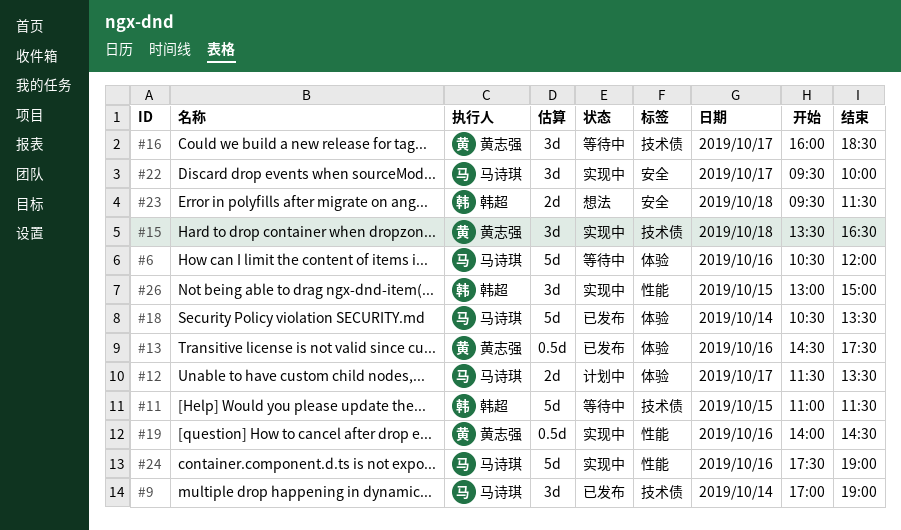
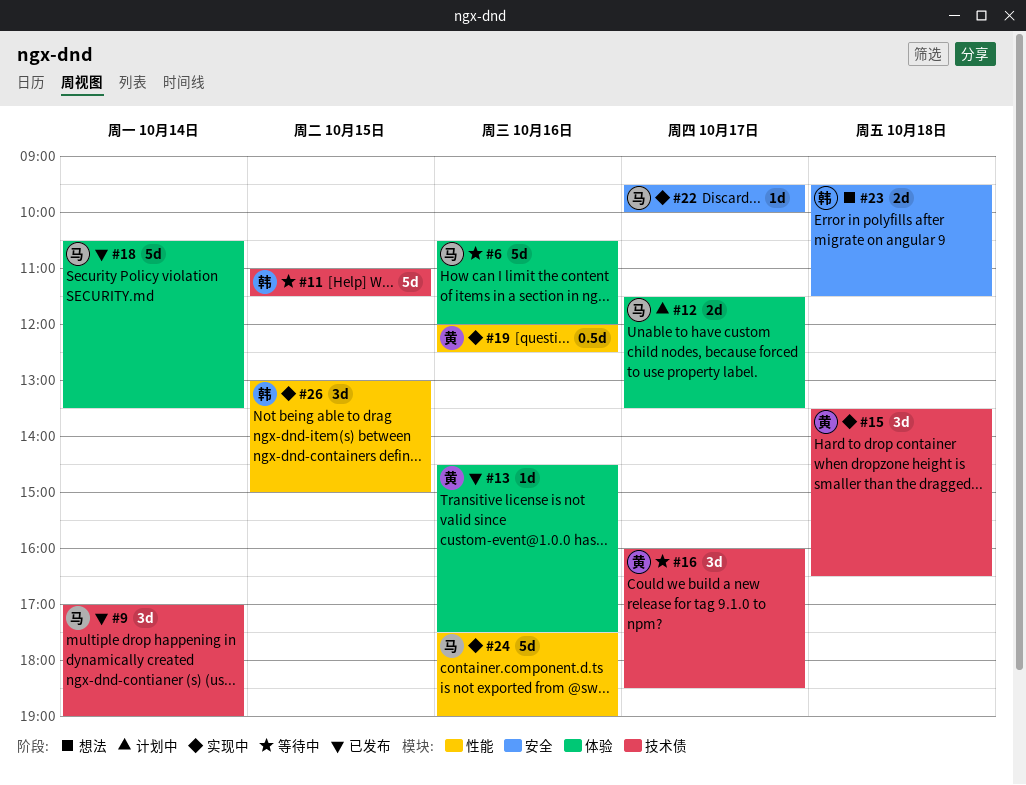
#13, estimate: 0.5d -> 1d
#19, begins: 14:00 -> 12:00
#19, ends: 14:30 -> 12:30
#22, estimate: 3d -> 1d

